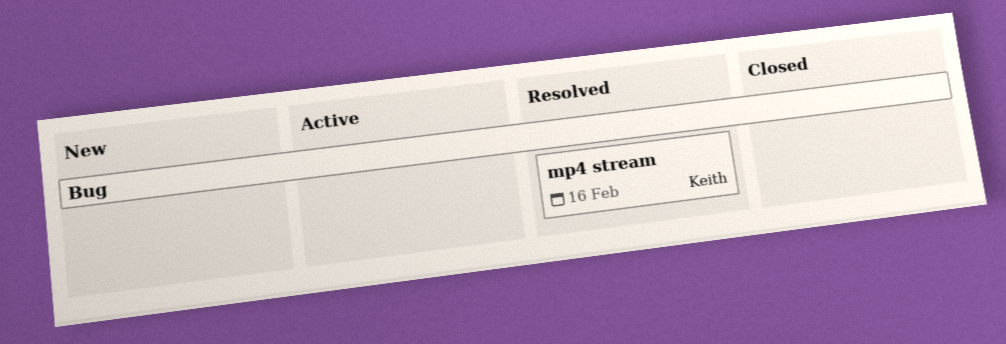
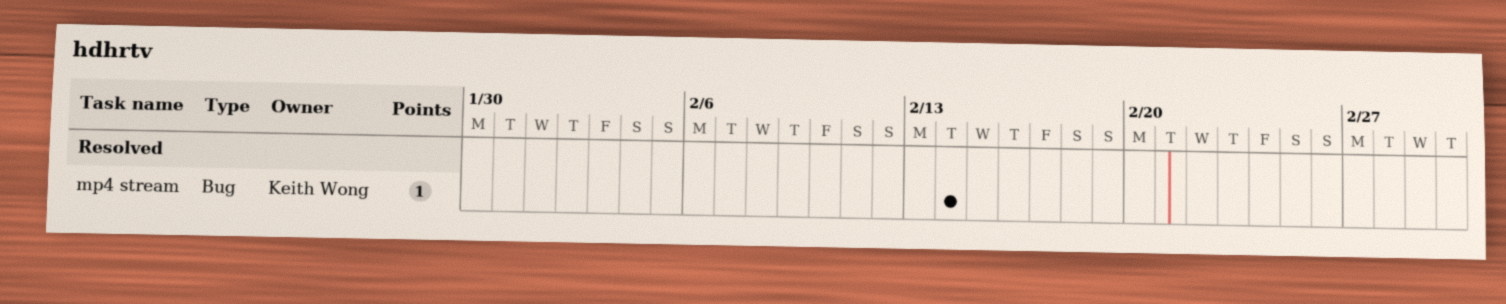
mp4 stream, due: Feb 16 -> Feb 14

